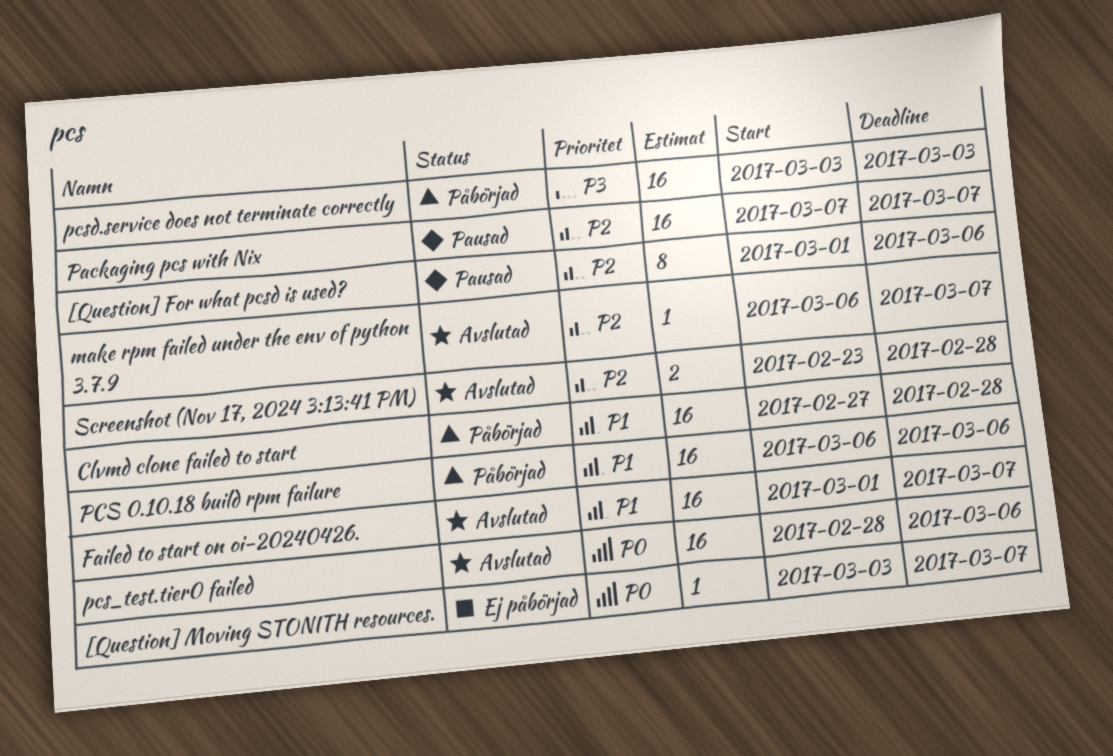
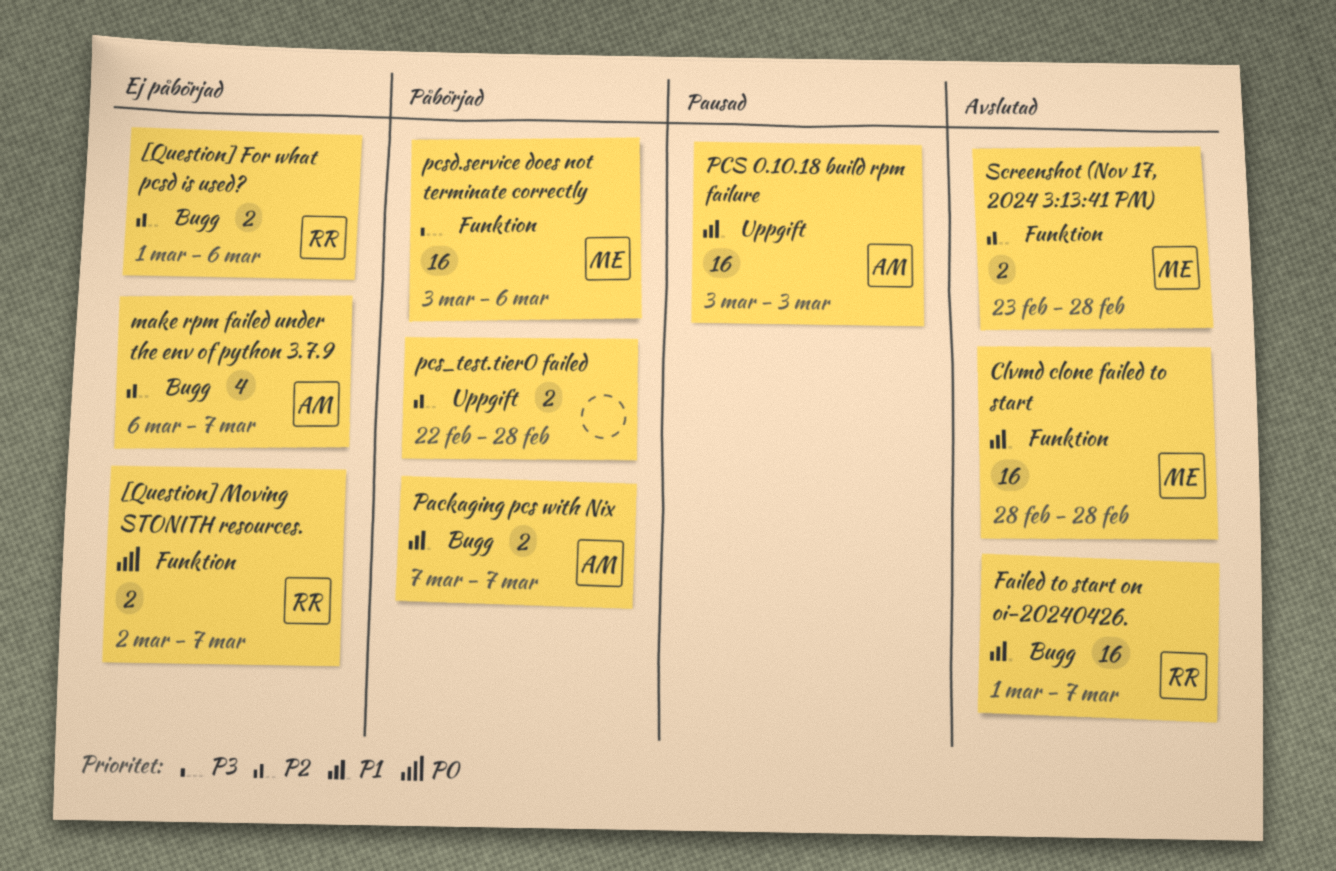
[Question] For what pcsd is used?, status: Pausad -> Ej påbörjad
[Question] For what pcsd is used?, estimate: 8 -> 2
[Question] Moving STONITH resources., estimate: 1 -> 2
[Question] Moving STONITH resources., start: Mar 3 -> Mar 2
Clvmd clone failed to start, status: Påbörjad -> Avslutad
Clvmd clone failed to start, start: Feb 27 -> Feb 28
make rpm failed under the env of python 3.7.9, status: Avslutad -> Ej påbörjad
make rpm failed under the env of python 3.7.9, estimate: 1 -> 4
Packaging pcs with Nix, status: Pausad -> Påbörjad
Packaging pcs with Nix, priority: P2 -> P1
Packaging pcs with Nix, estimate: 16 -> 2
PCS 0.10.18 build rpm failure, status: Påbörjad -> Pausad
PCS 0.10.18 build rpm failure, start: Mar 6 -> Mar 3
PCS 0.10.18 build rpm failure, due: Mar 6 -> Mar 3
pcs_test.tier0 failed, status: Avslutad -> Påbörjad
pcs_test.tier0 failed, priority: P0 -> P2
pcs_test.tier0 failed, estimate: 16 -> 2
pcs_test.tier0 failed, start: Feb 28 -> Feb 22
pcs_test.tier0 failed, due: Mar 6 -> Feb 28
pcsd.service does not terminate correctly, due: Mar 3 -> Mar 6

